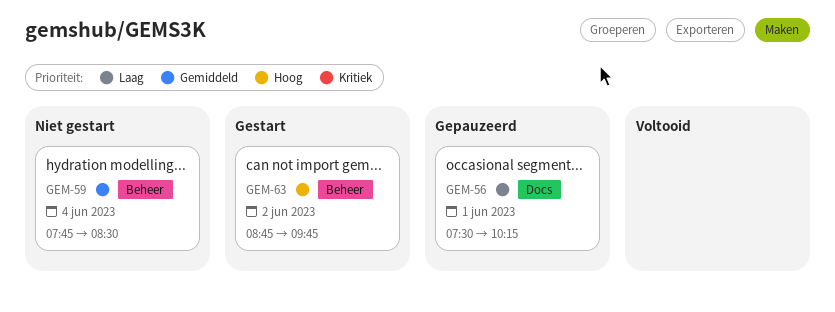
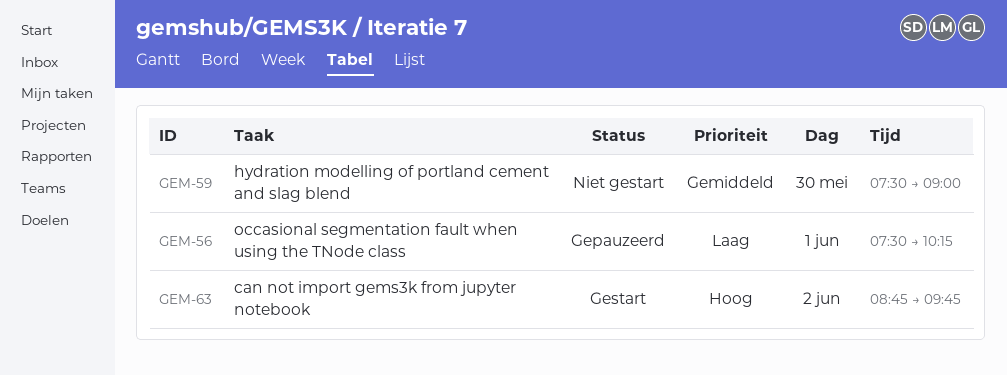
GEM-59, day: Jun 4 -> May 30
GEM-59, begins: 07:45 -> 07:30
GEM-59, ends: 08:30 -> 09:00

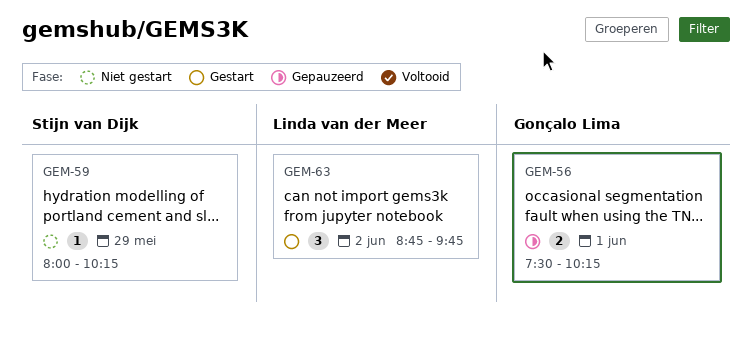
GEM-59, day: May 30 -> May 29
GEM-59, begins: 07:30 -> 08:00
GEM-59, ends: 09:00 -> 10:15

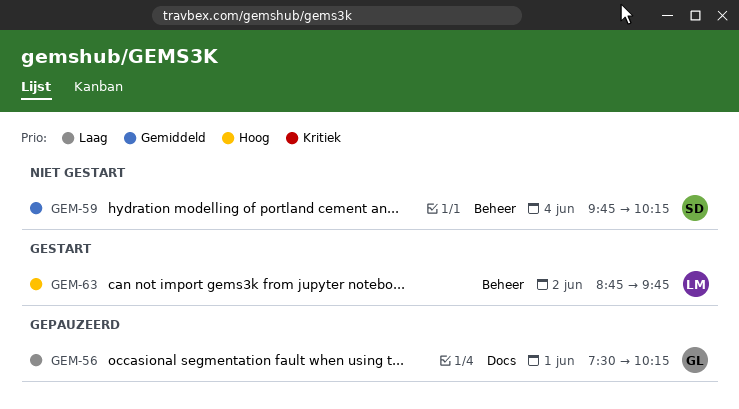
GEM-59, day: May 29 -> Jun 4
GEM-59, begins: 08:00 -> 09:45

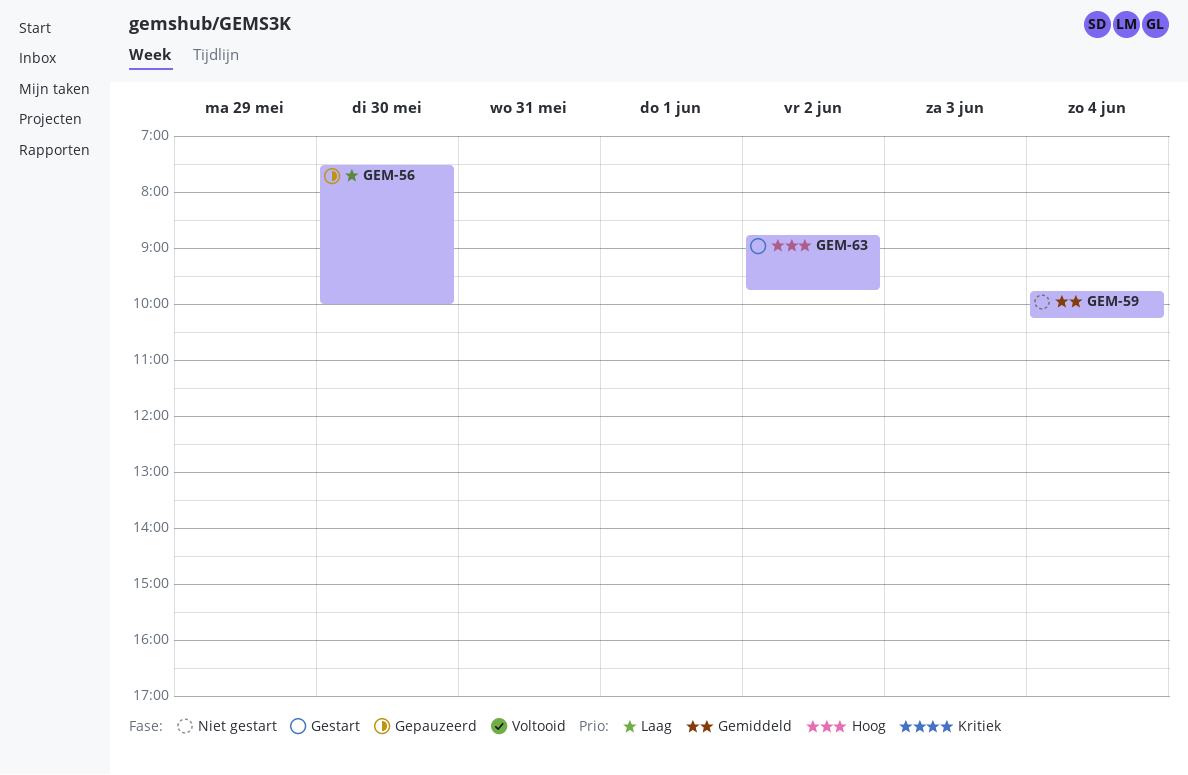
GEM-56, day: Jun 1 -> May 30
GEM-56, ends: 10:15 -> 10:00

